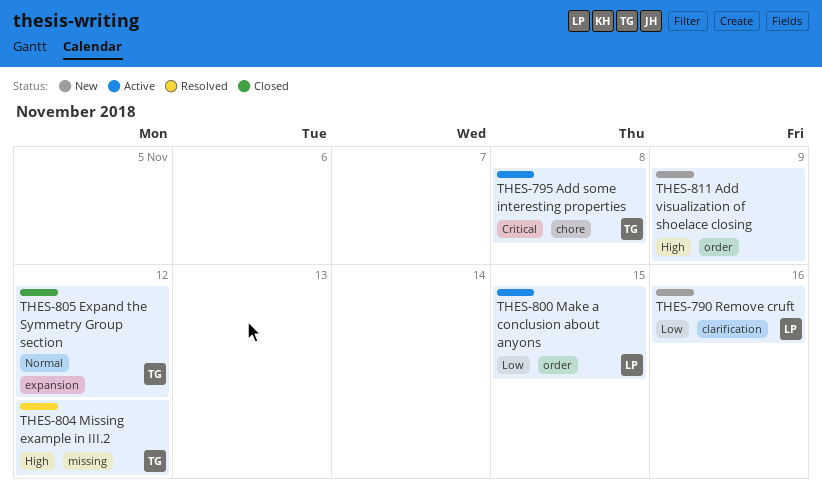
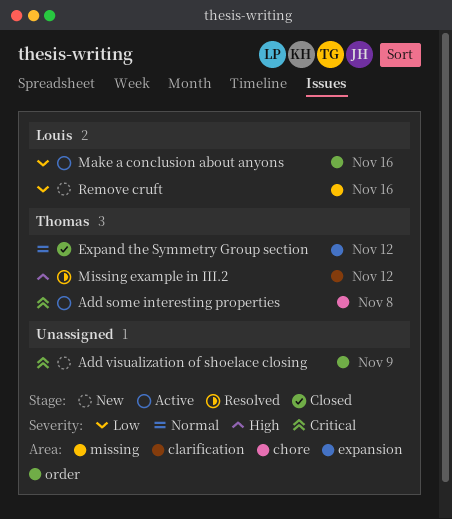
Add visualization of shoelace closing, priority: High -> Critical
Make a conclusion about anyons, due: Nov 15 -> Nov 16
Missing example in III.2, label: missing -> clarification
Remove cruft, label: clarification -> missing

